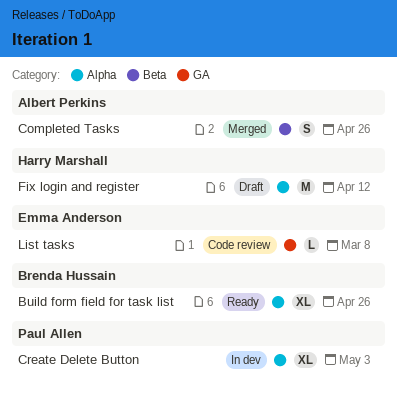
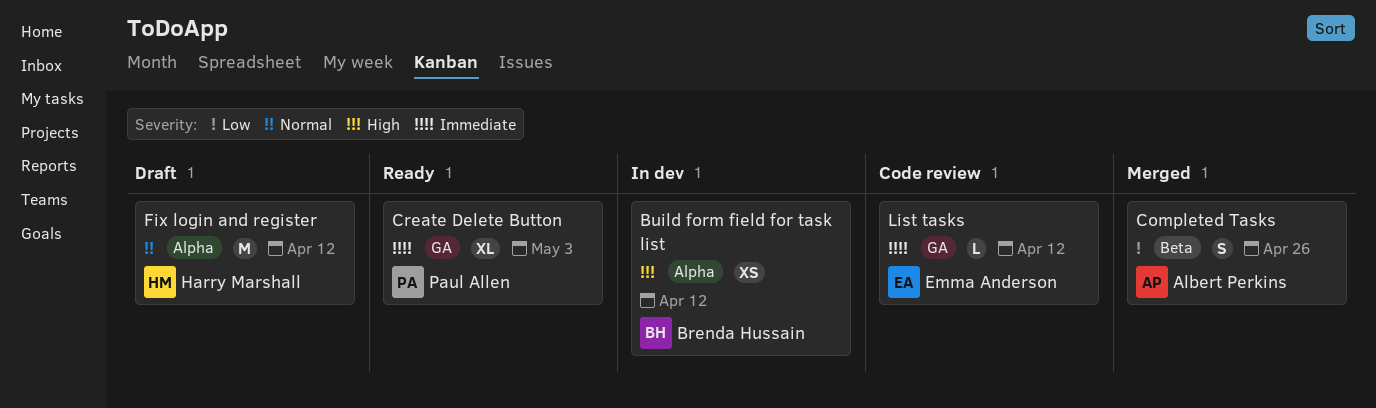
Build form field for task list, status: Ready -> In dev
Build form field for task list, estimate: XL -> XS
Build form field for task list, due: Apr 26 -> Apr 12
Create Delete Button, status: In dev -> Ready
Create Delete Button, label: Alpha -> GA
List tasks, due: Mar 8 -> Apr 12

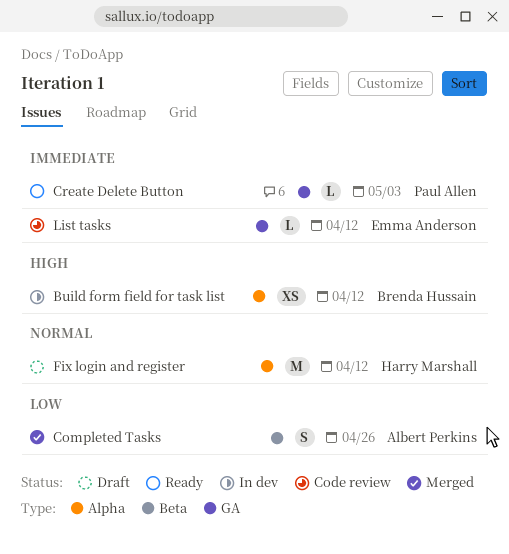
Create Delete Button, estimate: XL -> L

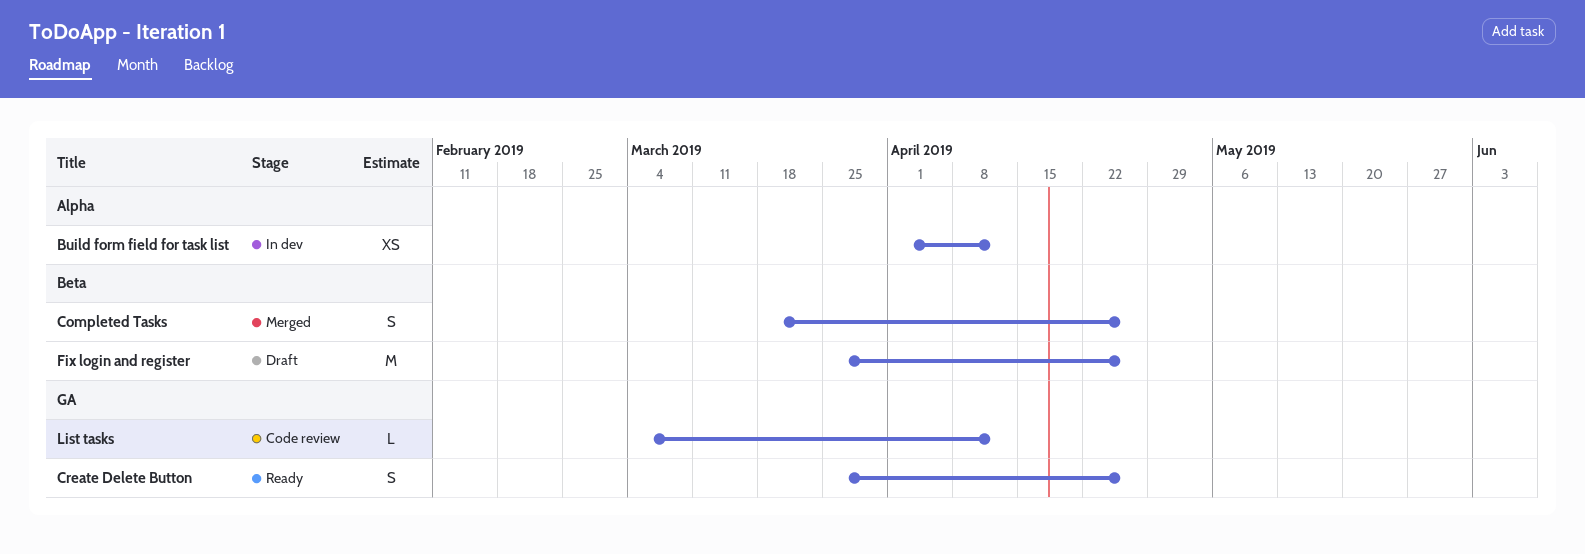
Create Delete Button, estimate: L -> S
Create Delete Button, due: May 3 -> Apr 26
Fix login and register, label: Alpha -> Beta
Fix login and register, due: Apr 12 -> Apr 26

